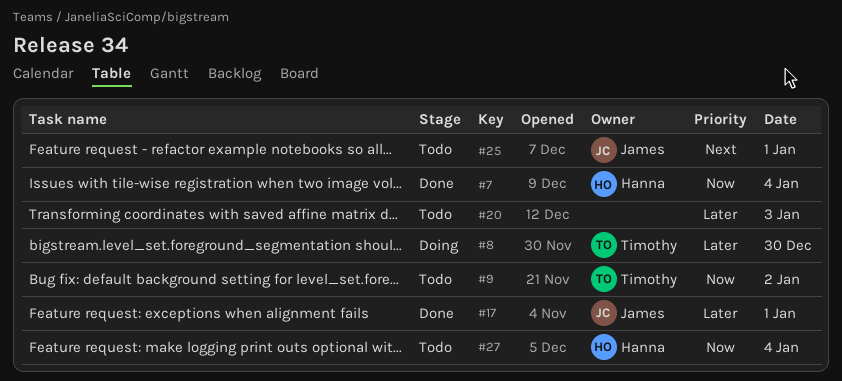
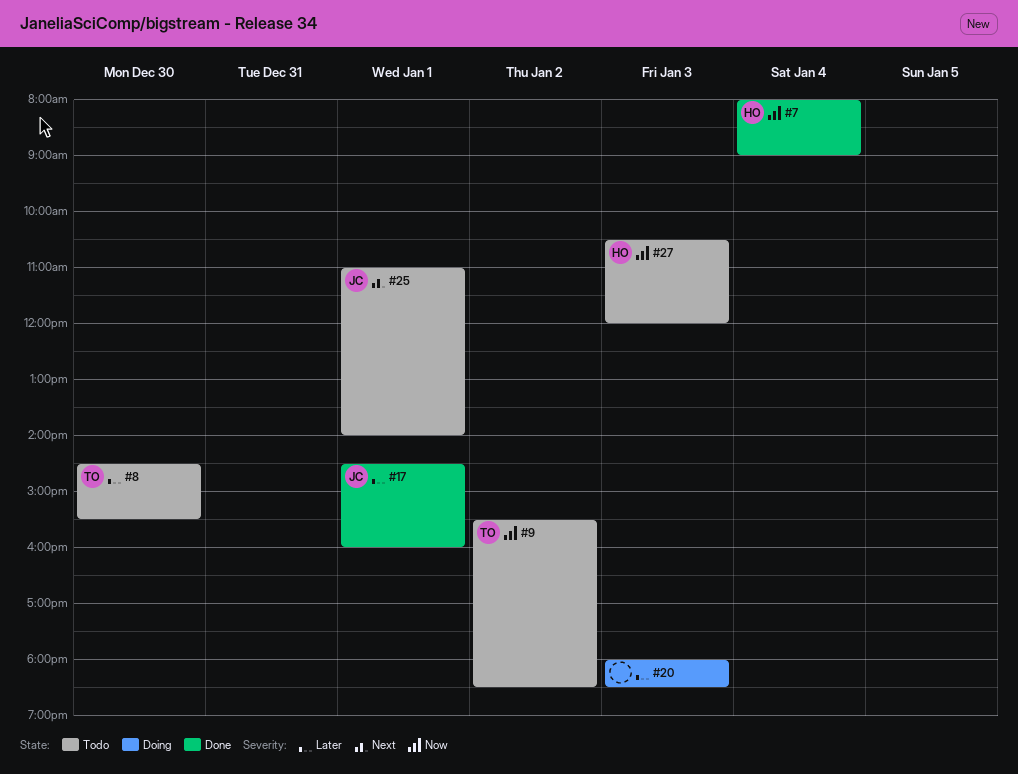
#8, status: Doing -> Todo
#20, status: Todo -> Doing
#27, day: Jan 4 -> Jan 3

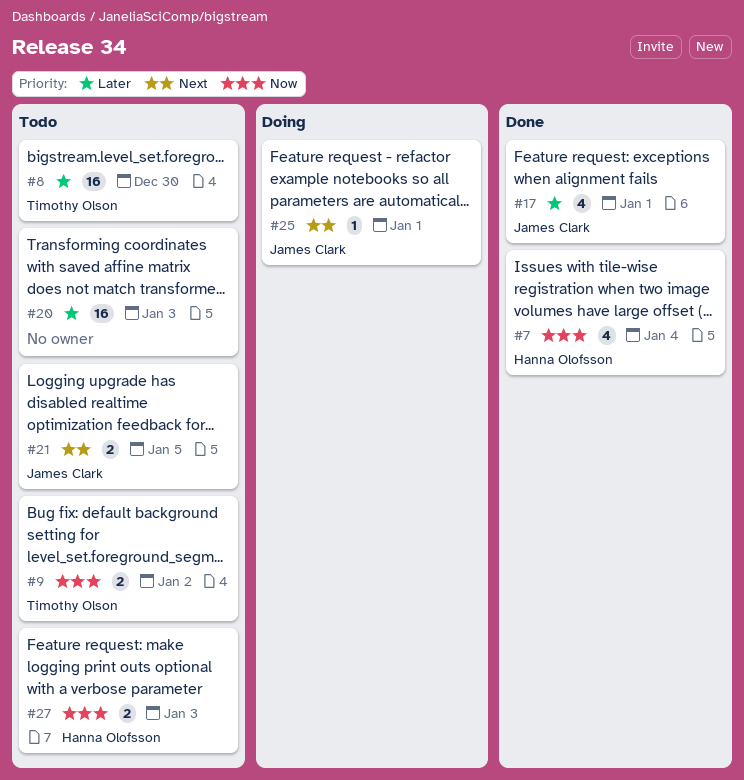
#20, status: Doing -> Todo
#21: none -> present
#25, status: Todo -> Doing

